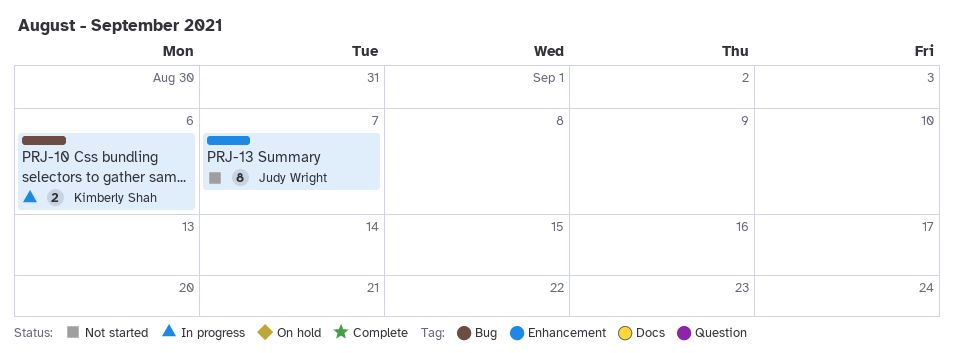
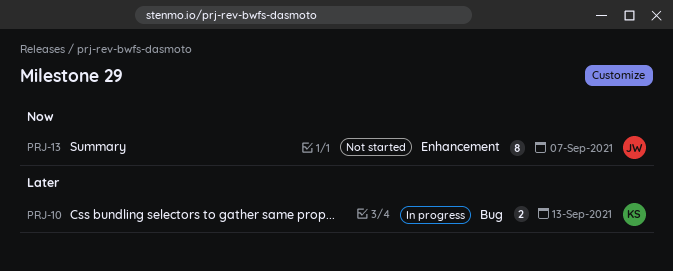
PRJ-10, due: Sep 6 -> Sep 13

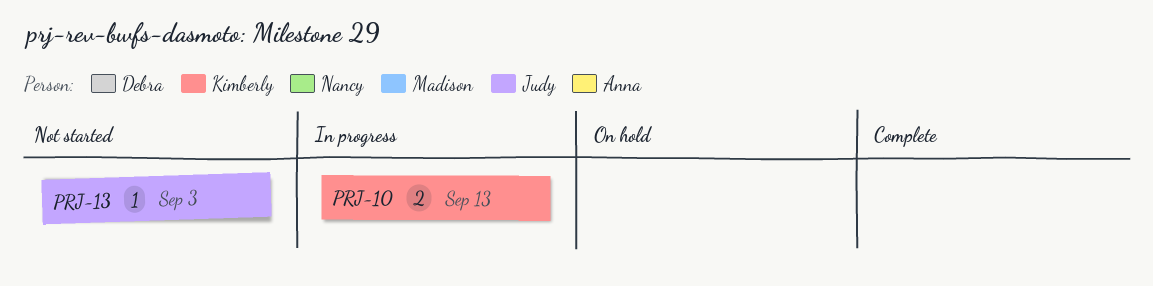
PRJ-13, estimate: 8 -> 1
PRJ-13, due: Sep 7 -> Sep 3

